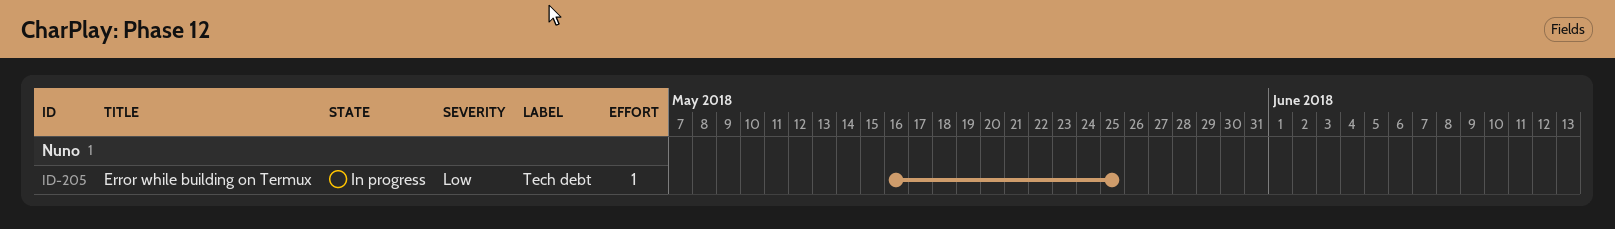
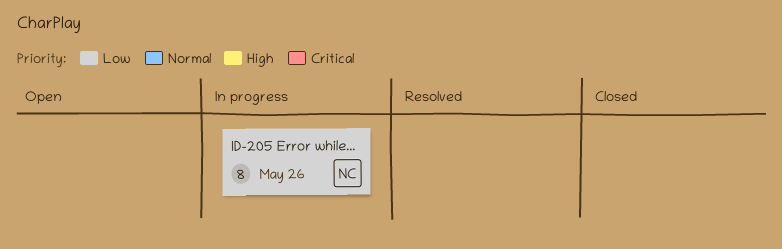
ID-205, estimate: 1 -> 8
ID-205, due: May 25 -> May 26

